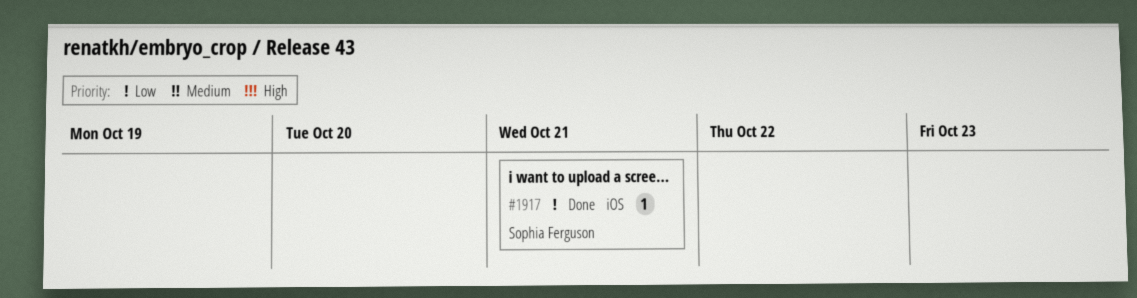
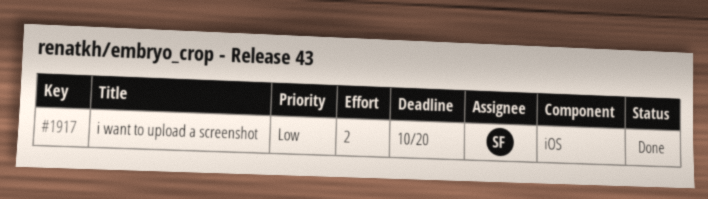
#1917, estimate: 1 -> 2
#1917, due: Oct 21 -> Oct 20

